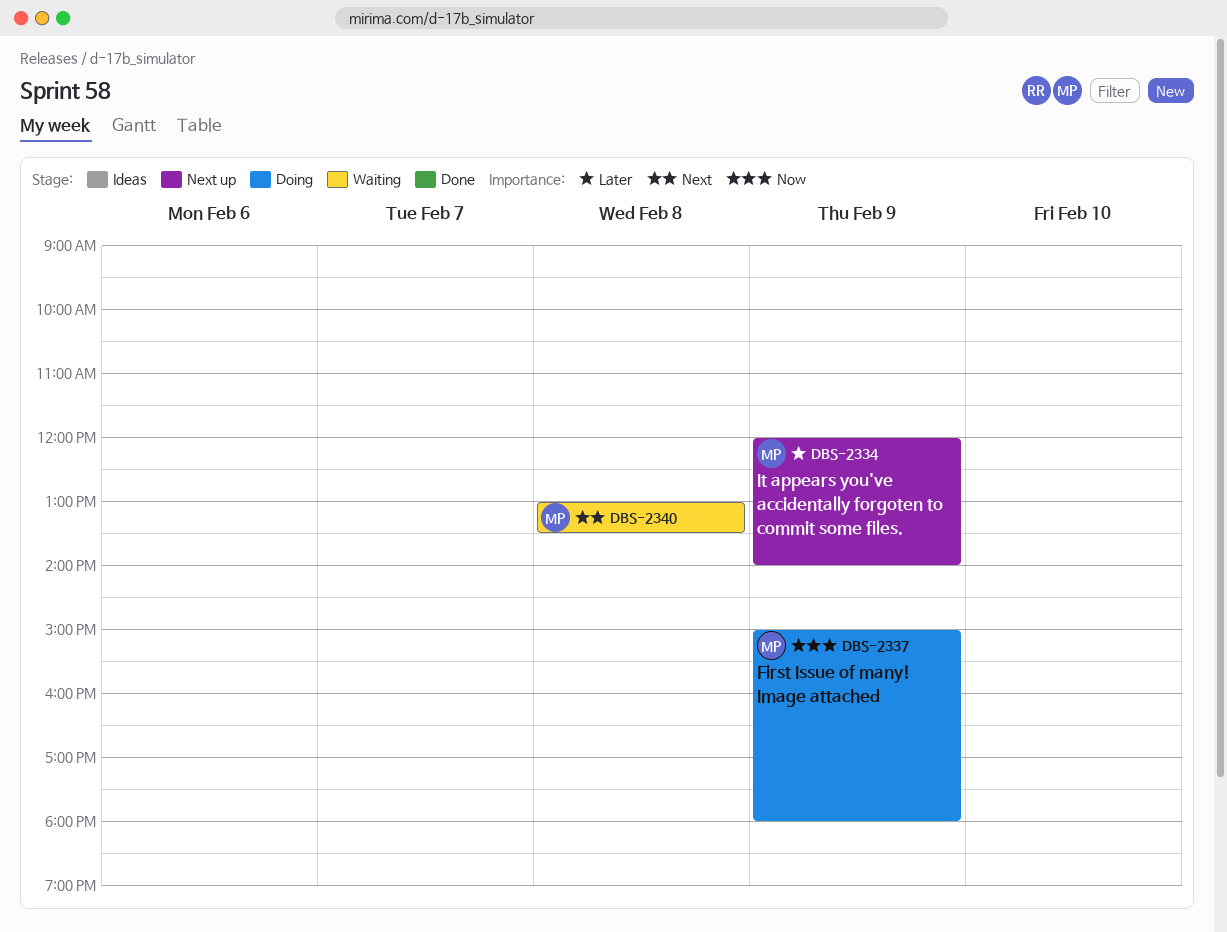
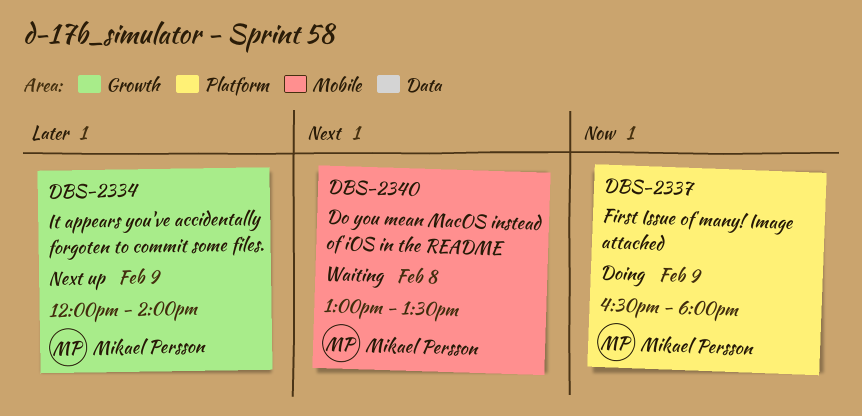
DBS-2337, begins: 15:00 -> 16:30

